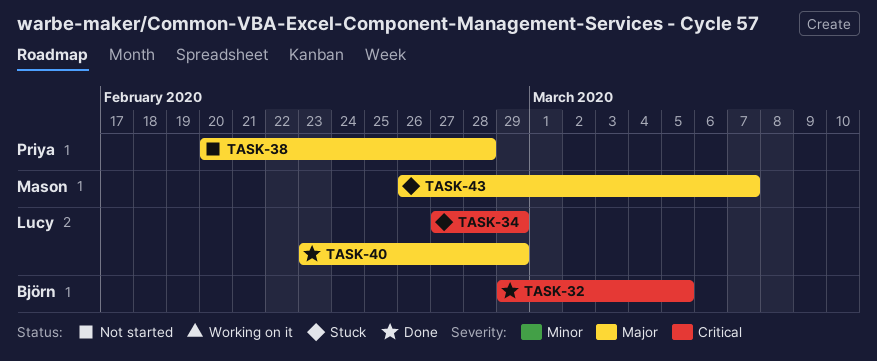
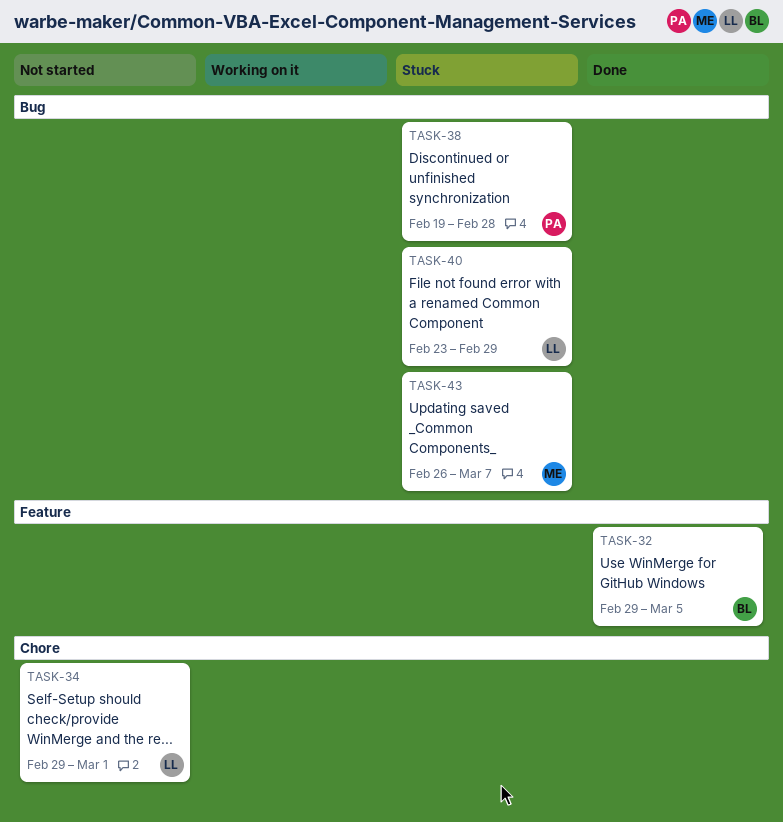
TASK-34, status: Stuck -> Not started
TASK-34, start: Feb 27 -> Feb 29
TASK-34, due: Feb 29 -> Mar 1
TASK-38, status: Not started -> Stuck
TASK-38, start: Feb 20 -> Feb 19
TASK-40, status: Done -> Stuck

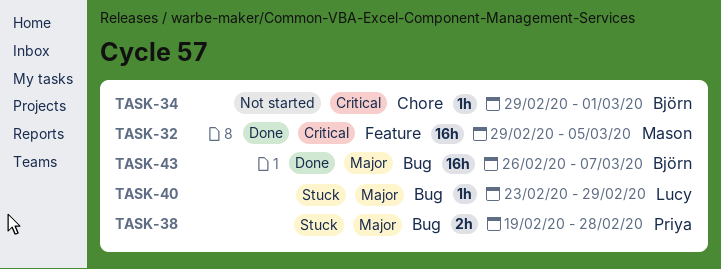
TASK-32, owner: Björn -> Mason
TASK-34, owner: Lucy -> Björn
TASK-43, status: Stuck -> Done
TASK-43, owner: Mason -> Björn

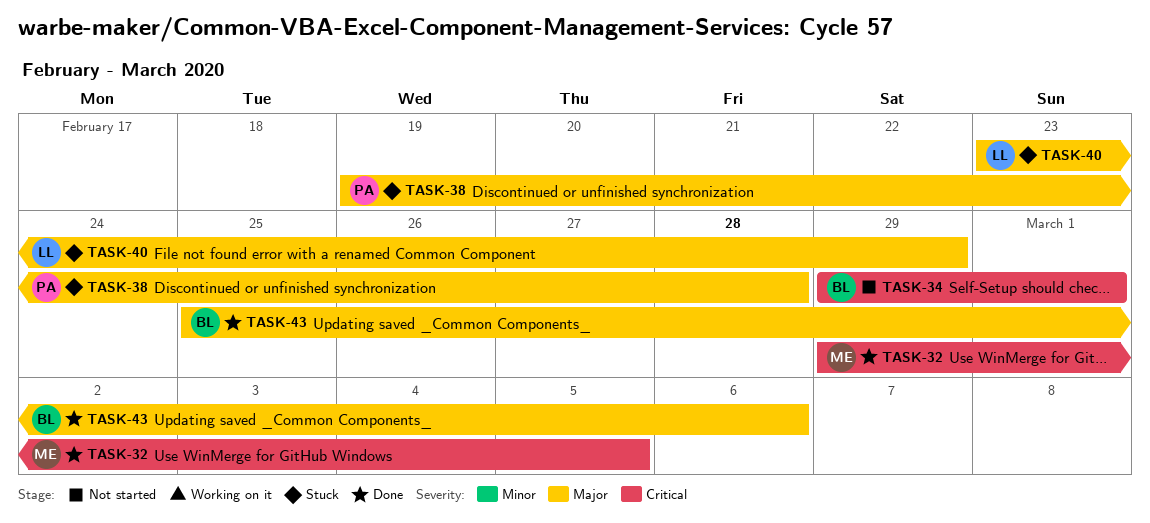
TASK-43, start: Feb 26 -> Feb 25
TASK-43, due: Mar 7 -> Mar 6

